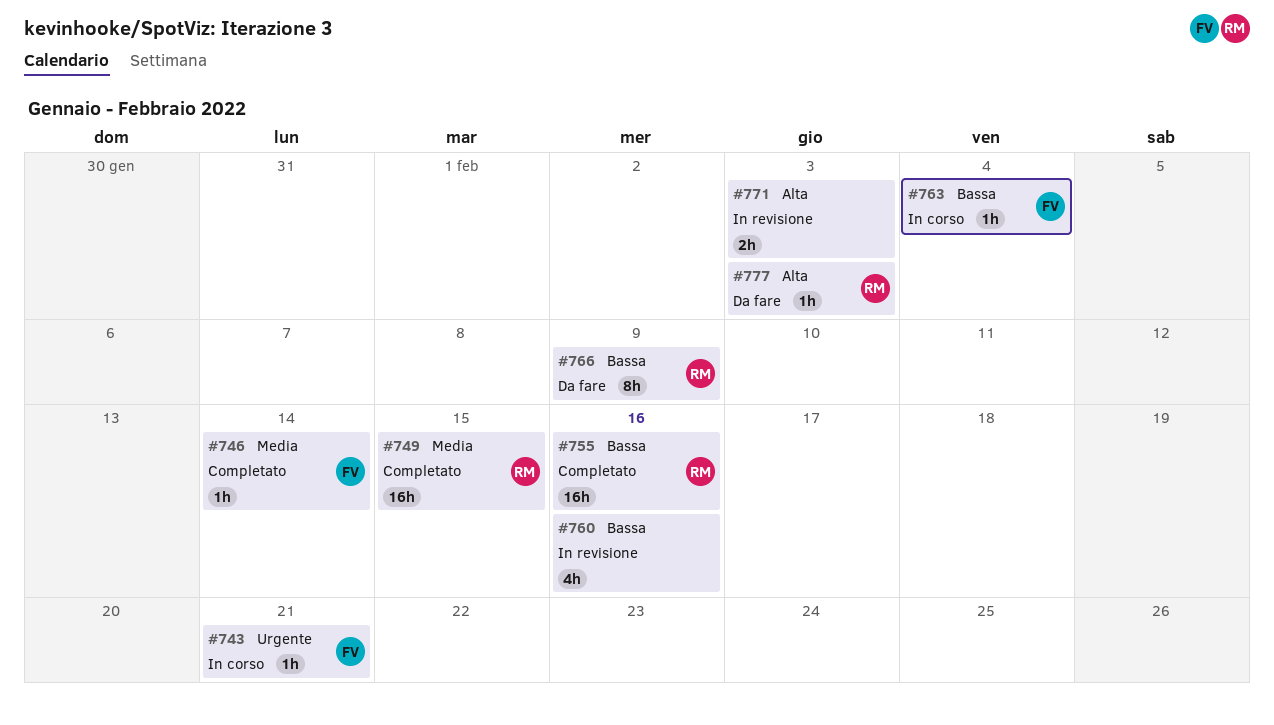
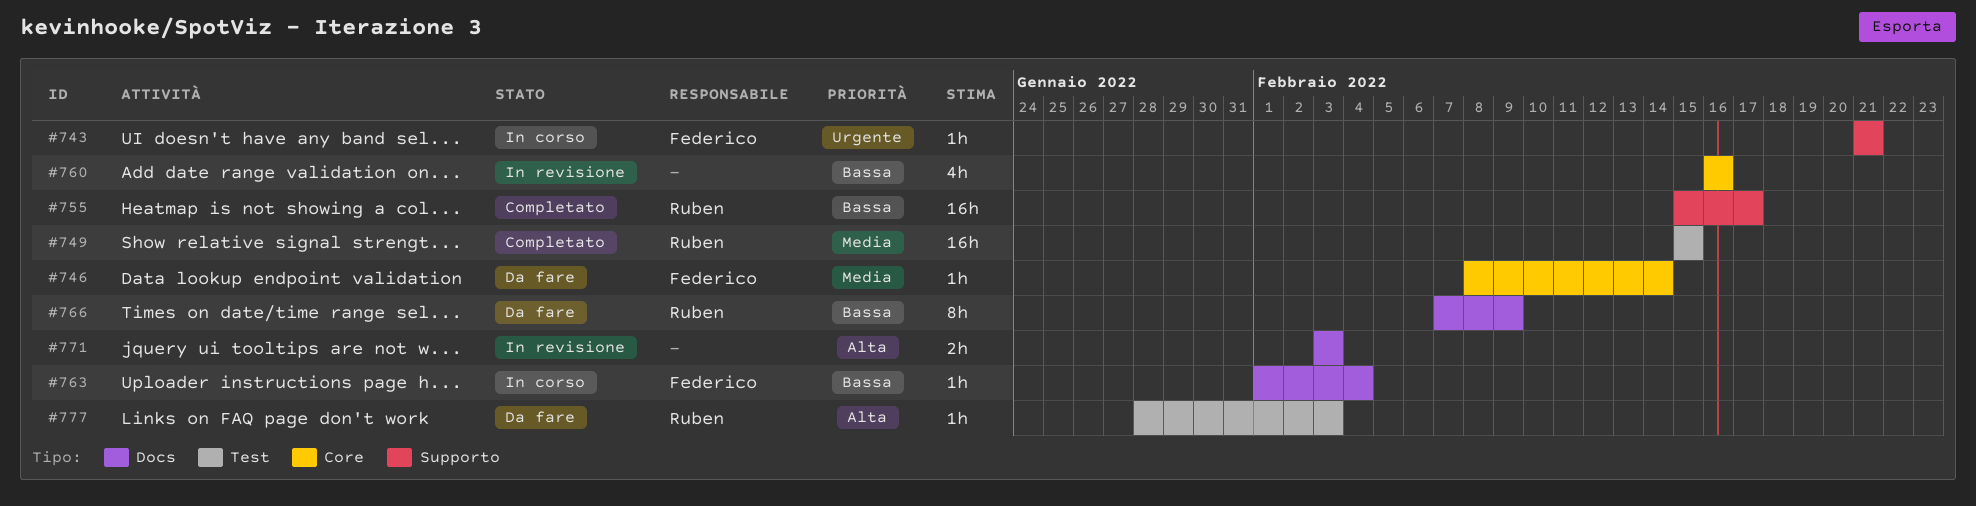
#746, status: Completato -> Da fare
#755, due: Feb 16 -> Feb 17

